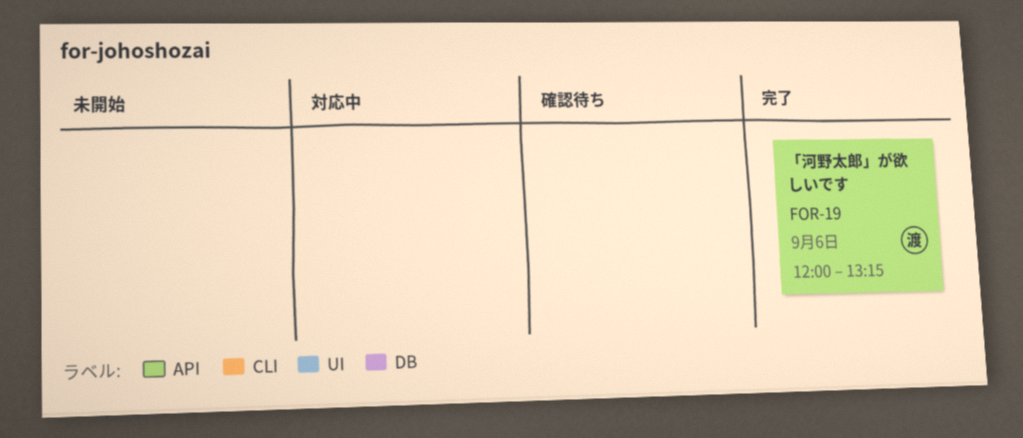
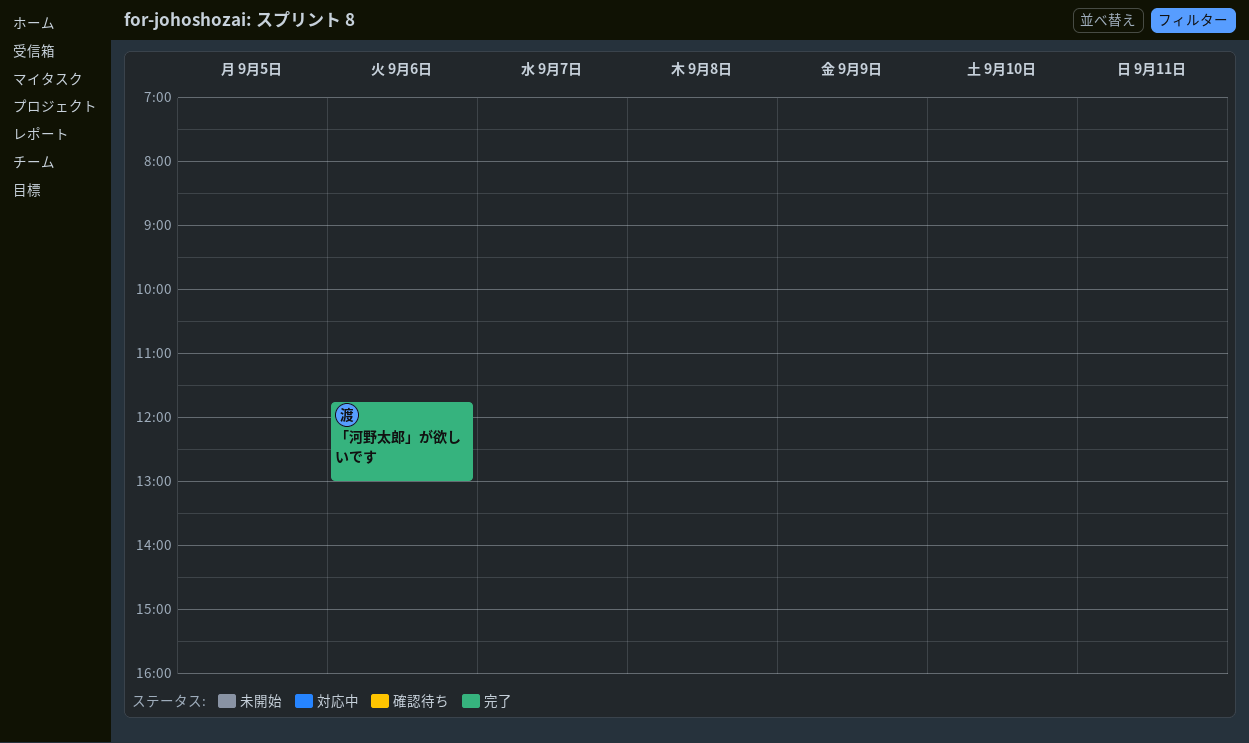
「河野太郎」が欲しいです, begins: 12:00 -> 11:45
「河野太郎」が欲しいです, ends: 13:15 -> 13:00

